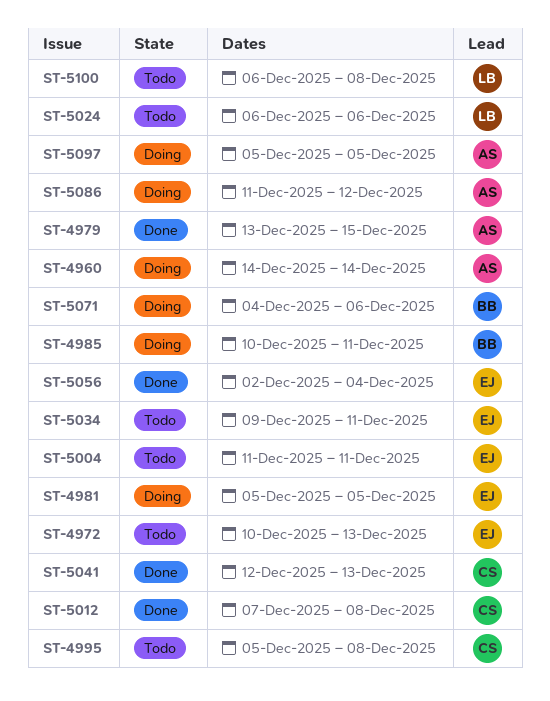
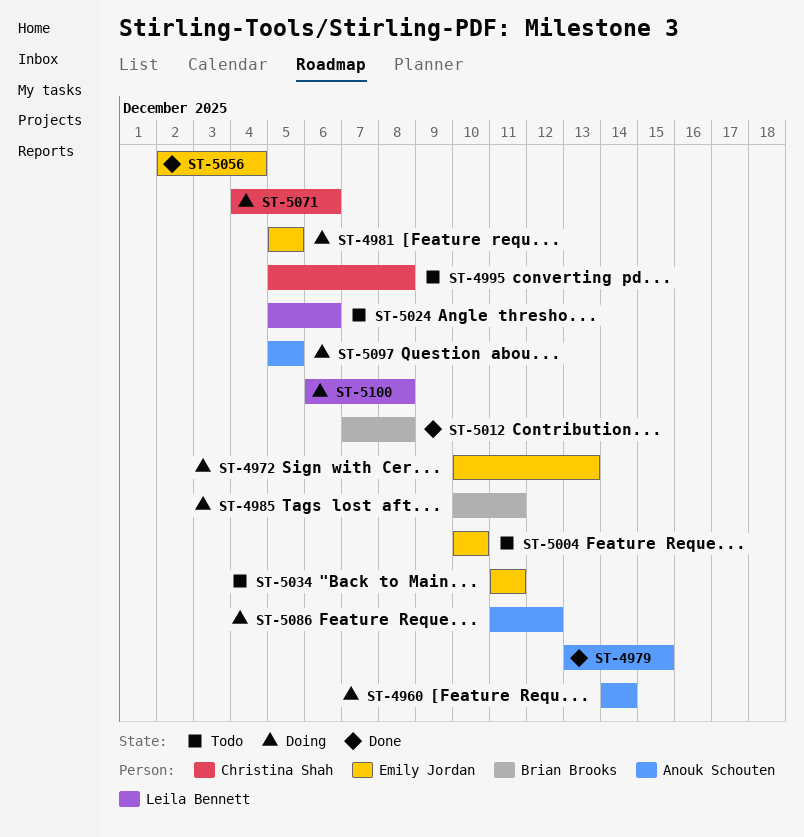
ST-4972, status: Todo -> Doing
ST-5004, start: Dec 11 -> Dec 10
ST-5004, due: Dec 11 -> Dec 10
ST-5012, owner: Christina Shah -> Brian Brooks
ST-5024, start: Dec 6 -> Dec 5
ST-5034, start: Dec 9 -> Dec 11
ST-5041: present -> none
ST-5071, owner: Brian Brooks -> Christina Shah
ST-5100, status: Todo -> Doing

